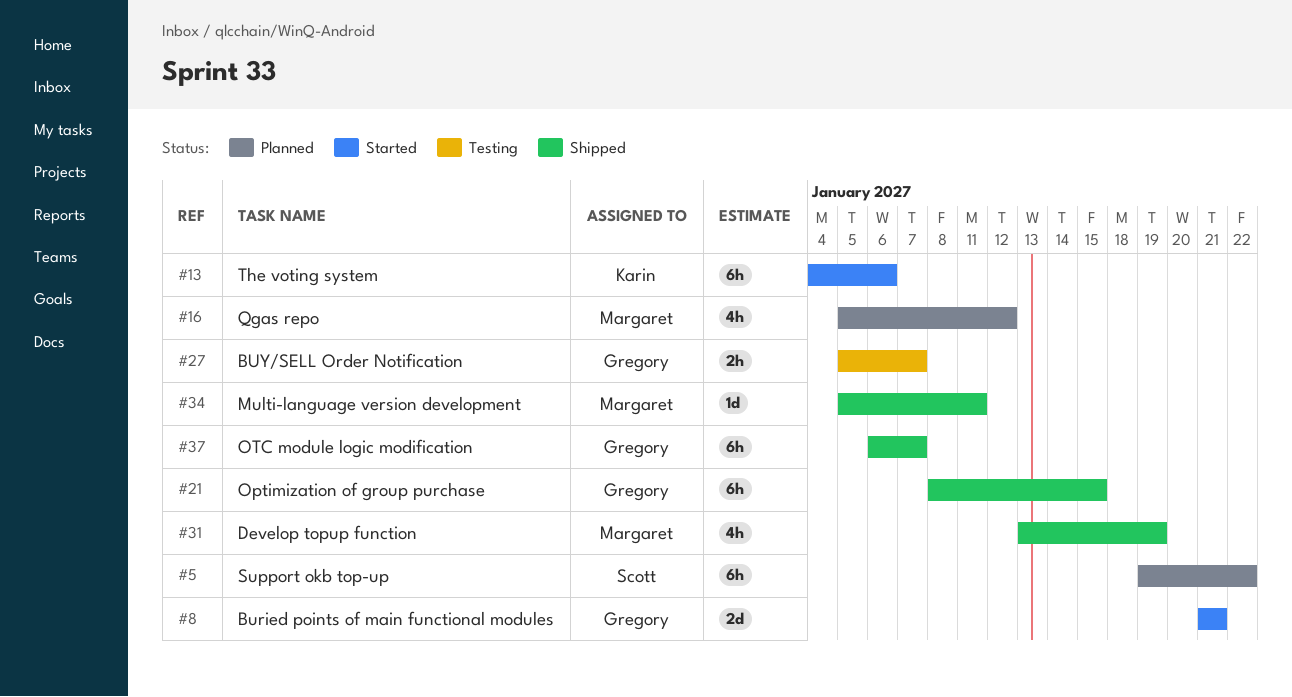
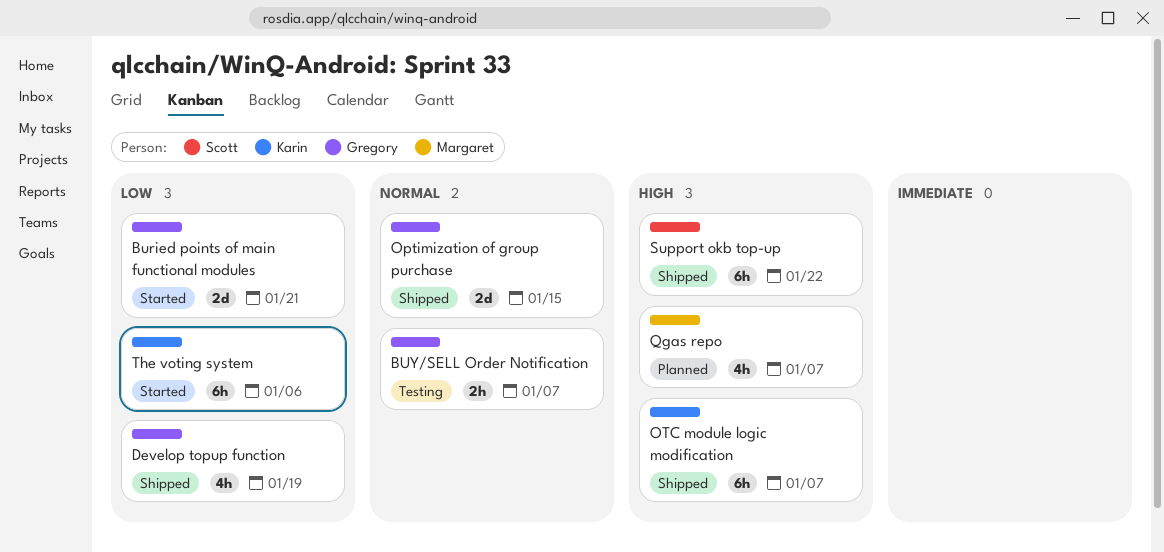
Develop topup function, owner: Margaret -> Gregory
Multi-language version development: present -> none
Optimization of group purchase, estimate: 6h -> 2d
OTC module logic modification, owner: Gregory -> Karin
Qgas repo, due: Jan 12 -> Jan 7
Support okb top-up, status: Planned -> Shipped

